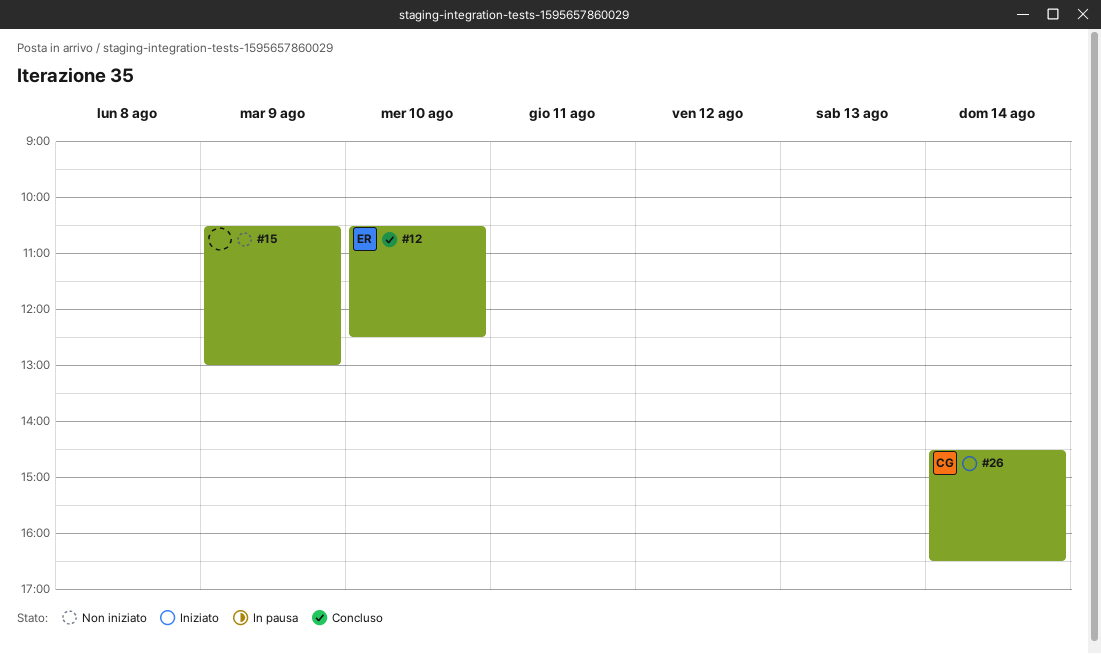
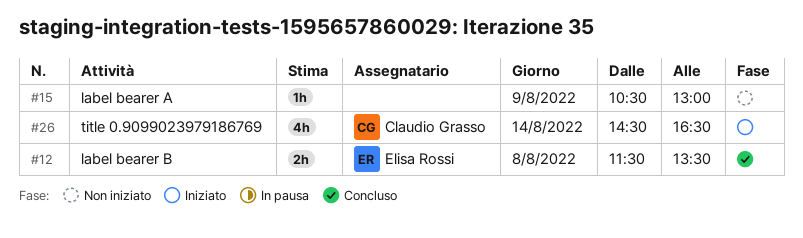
#12, day: Aug 10 -> Aug 8
#12, begins: 10:30 -> 11:30
#12, ends: 12:30 -> 13:30

